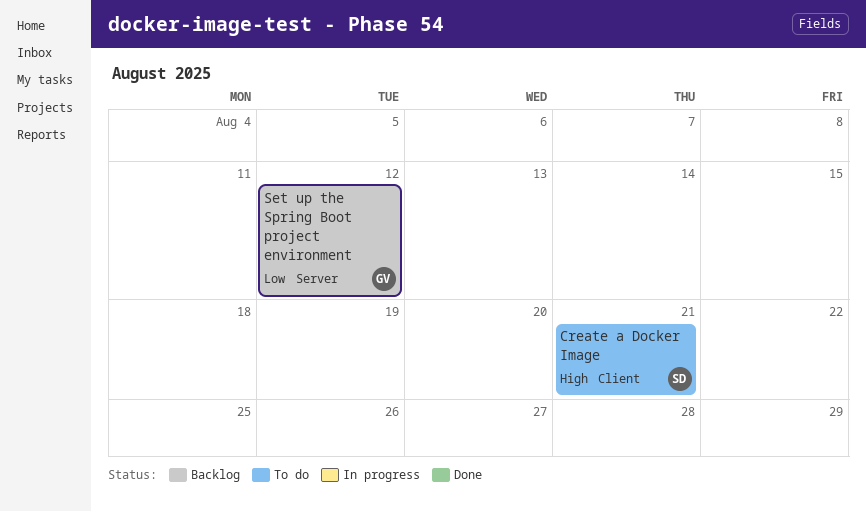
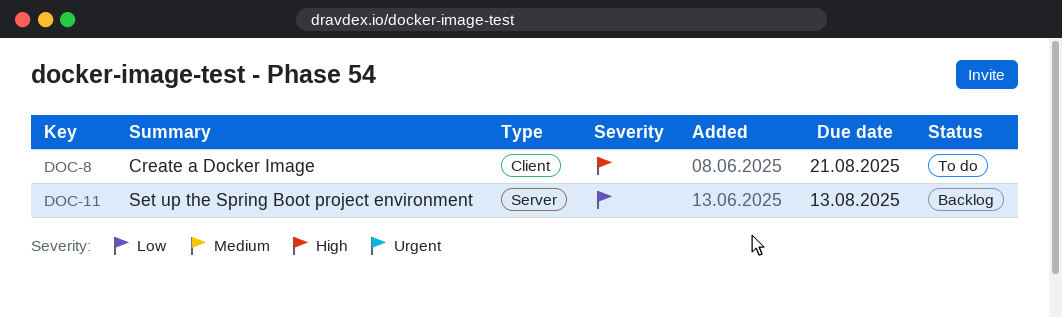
Set up the Spring Boot project environment, due: Aug 12 -> Aug 13

